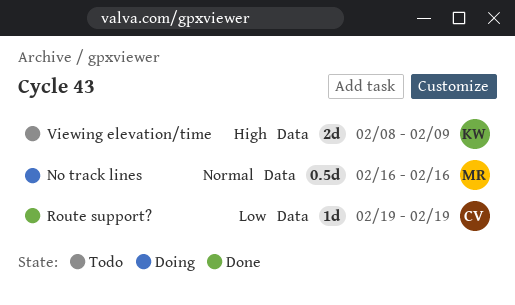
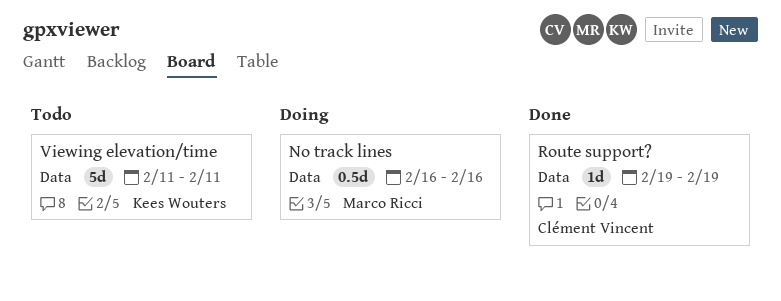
Viewing elevation/time, estimate: 2d -> 5d
Viewing elevation/time, start: Feb 8 -> Feb 11
Viewing elevation/time, due: Feb 9 -> Feb 11

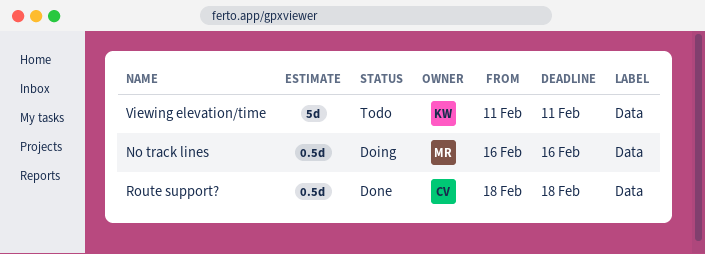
Route support?, estimate: 1d -> 0.5d
Route support?, start: Feb 19 -> Feb 18
Route support?, due: Feb 19 -> Feb 18

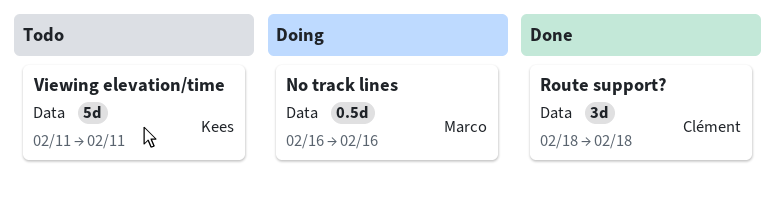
Route support?, estimate: 0.5d -> 3d

